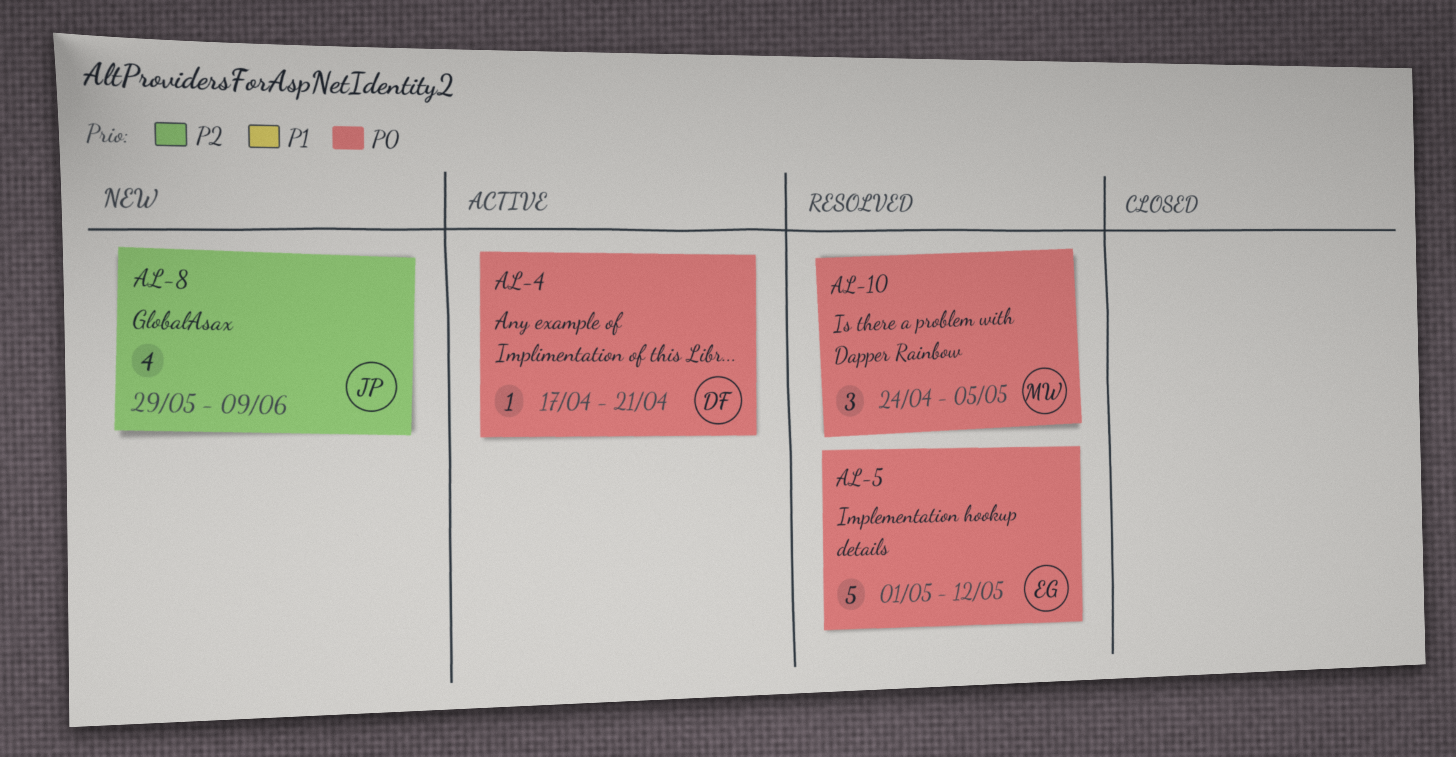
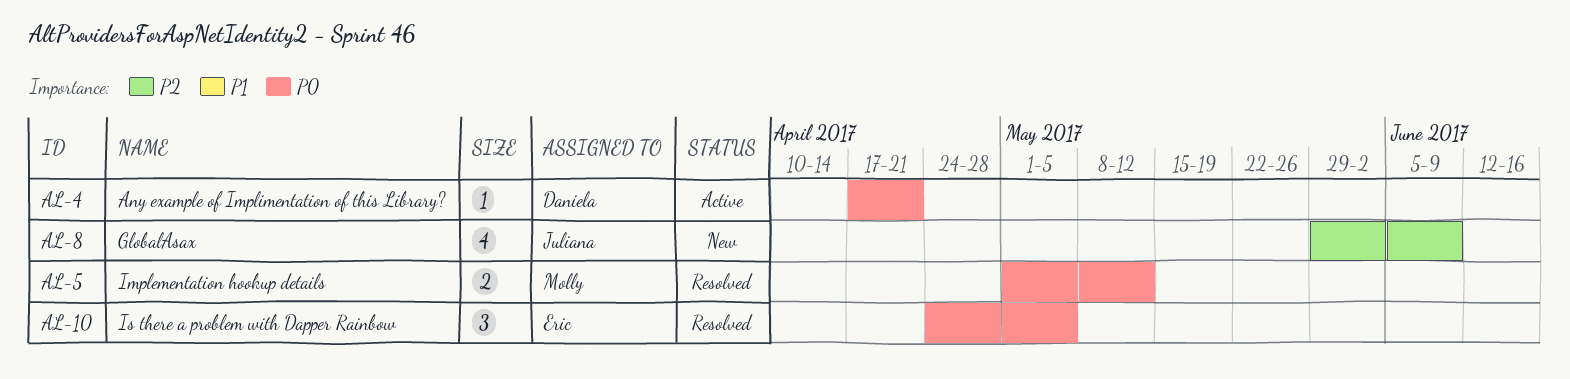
AL-5, owner: Eric -> Molly
AL-5, estimate: 5 -> 2
AL-10, owner: Molly -> Eric

